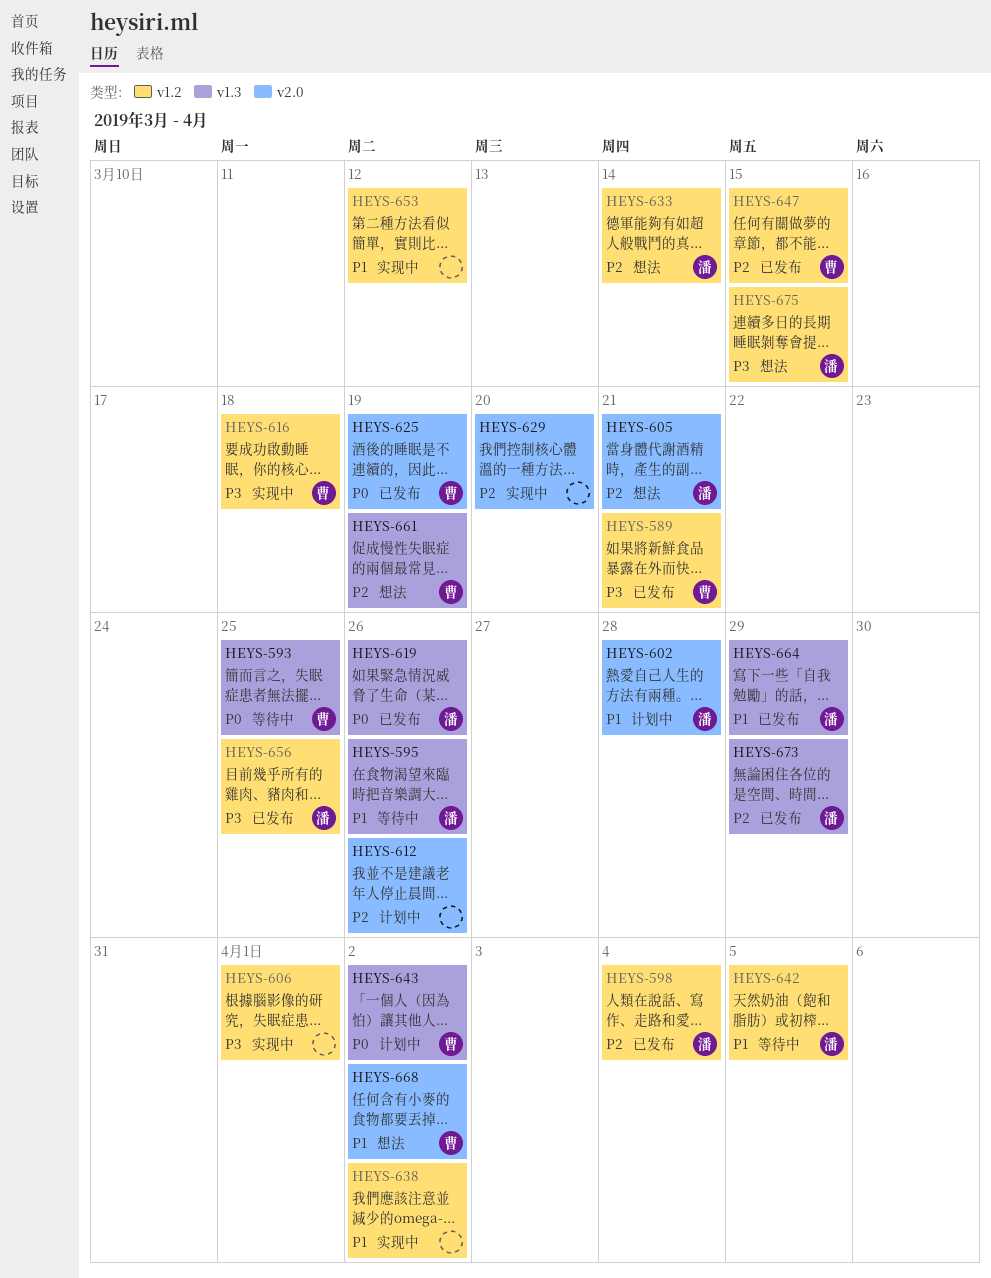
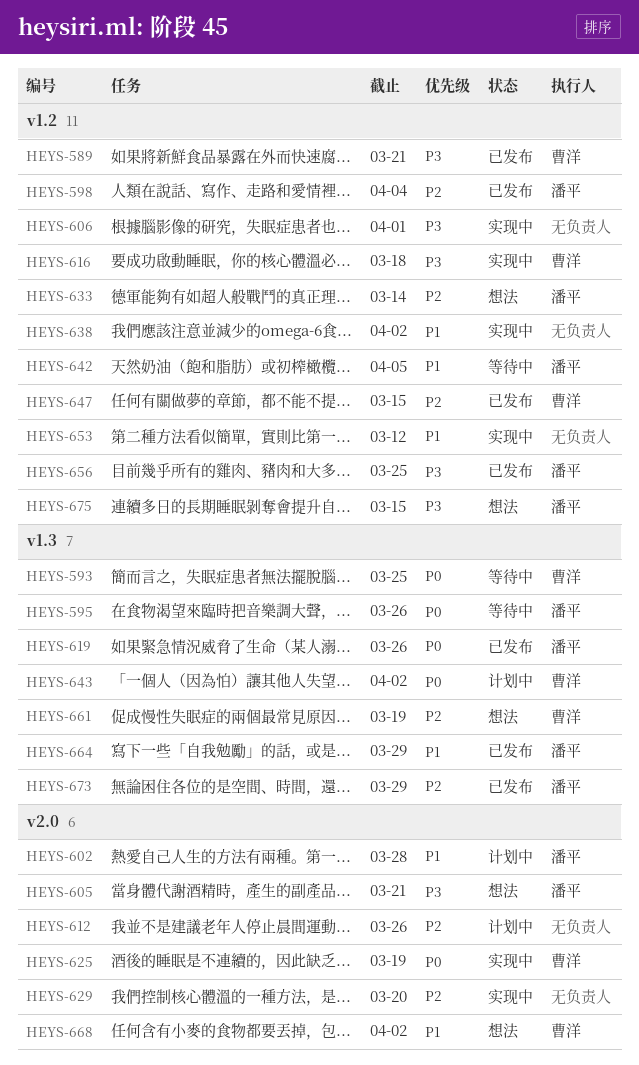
HEYS-595, priority: P1 -> P0
HEYS-605, priority: P2 -> P3
HEYS-625, status: 已发布 -> 实现中

